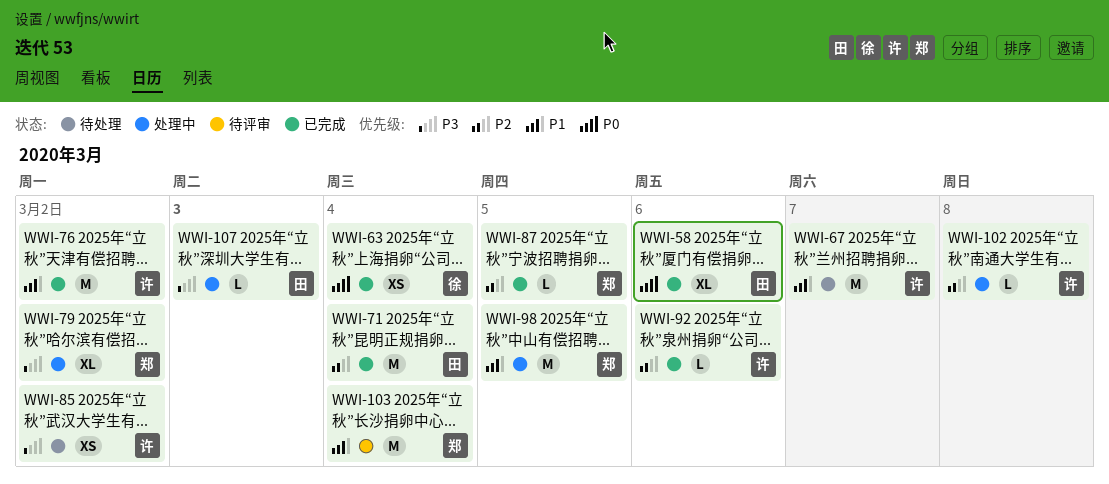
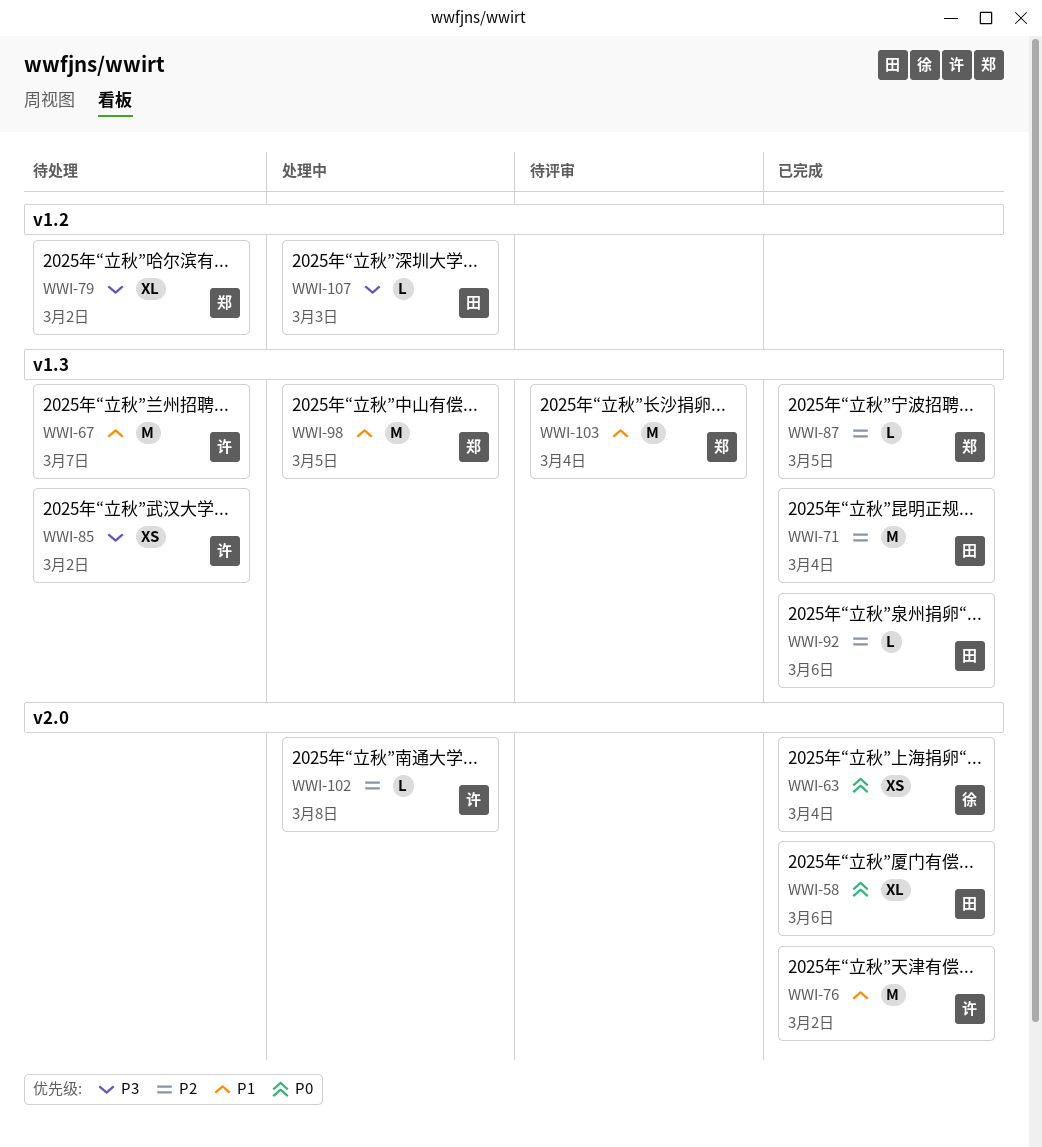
WWI-79, status: 处理中 -> 待处理
WWI-92, owner: 许 -> 田

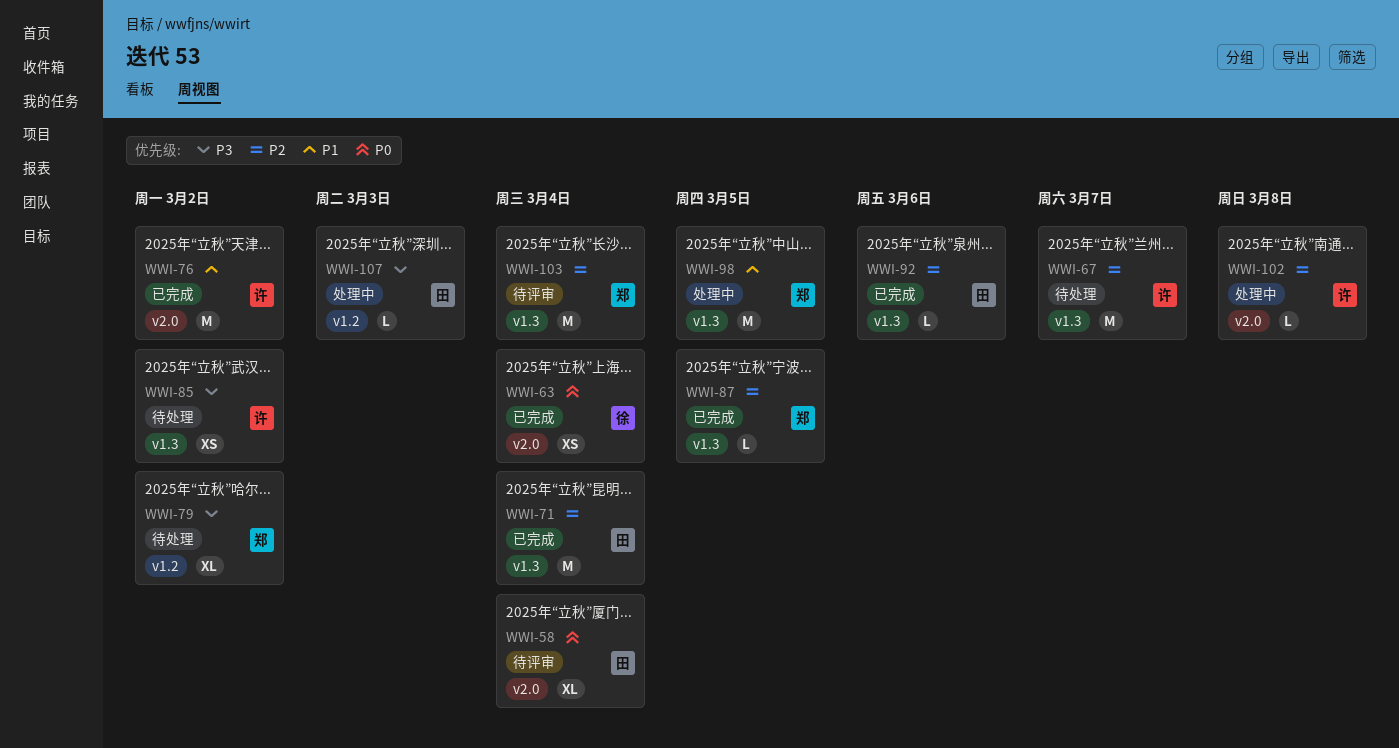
WWI-58, status: 已完成 -> 待评审
WWI-58, due: Mar 6 -> Mar 4
WWI-67, priority: P1 -> P2
WWI-103, priority: P1 -> P2

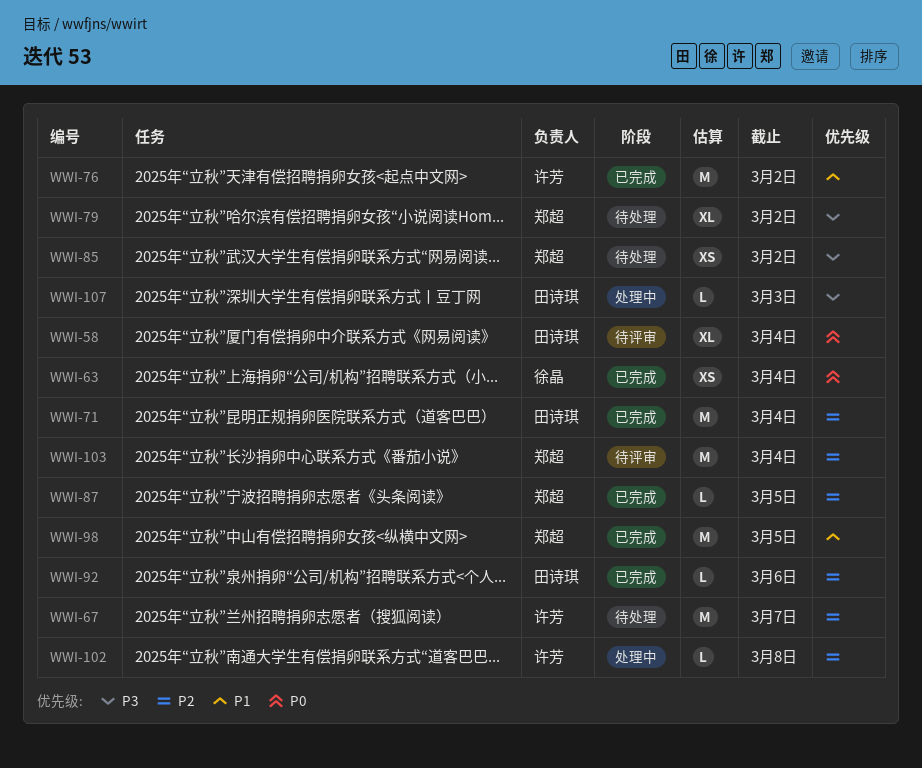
WWI-85, owner: 许芳 -> 郑超
WWI-98, status: 处理中 -> 已完成

